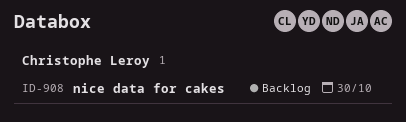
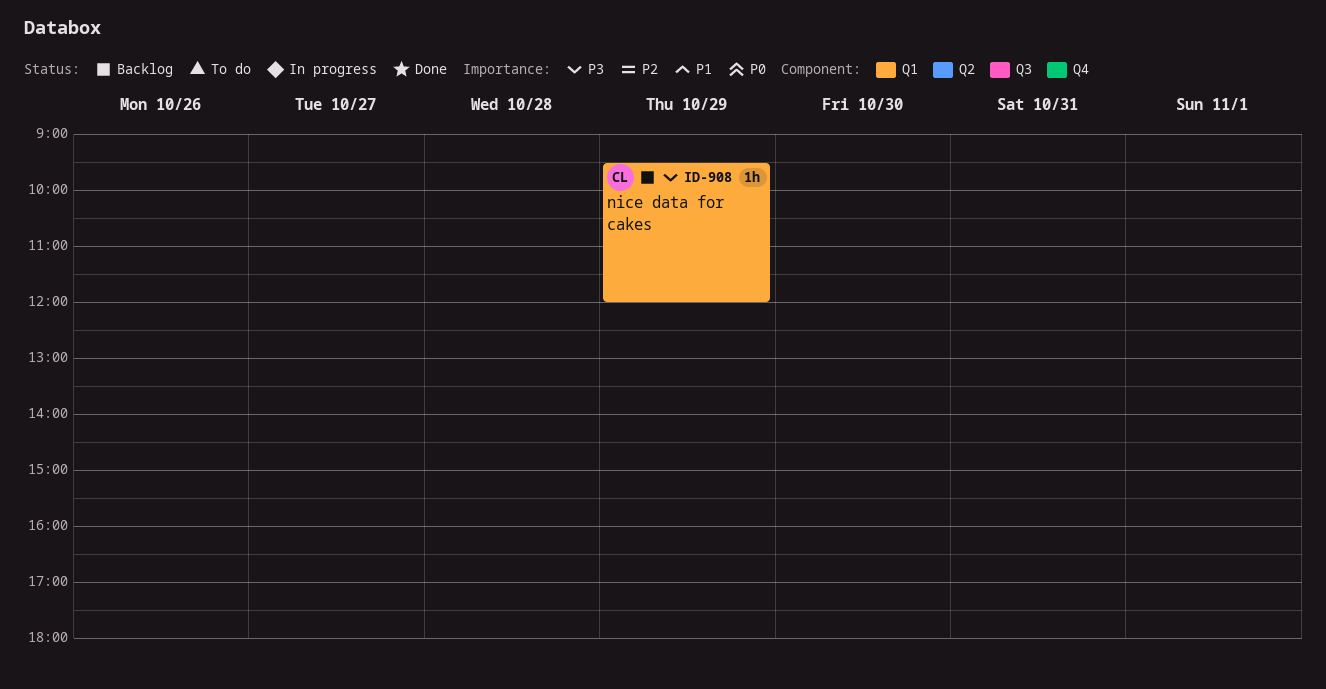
ID-908, day: Oct 30 -> Oct 29

